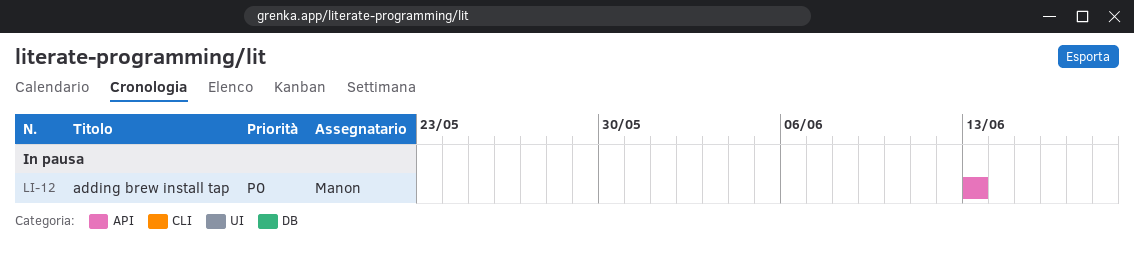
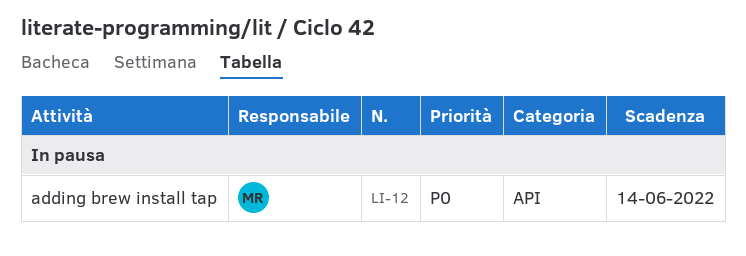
LI-12, due: Jun 13 -> Jun 14

